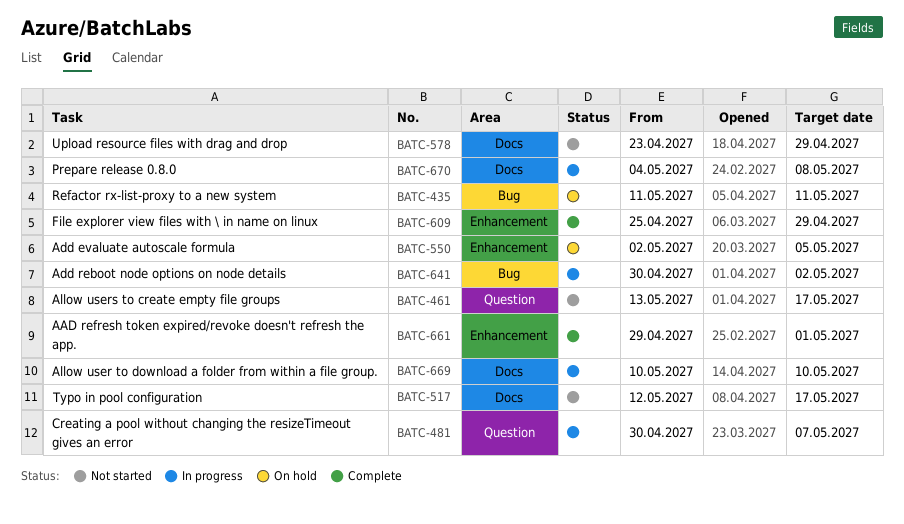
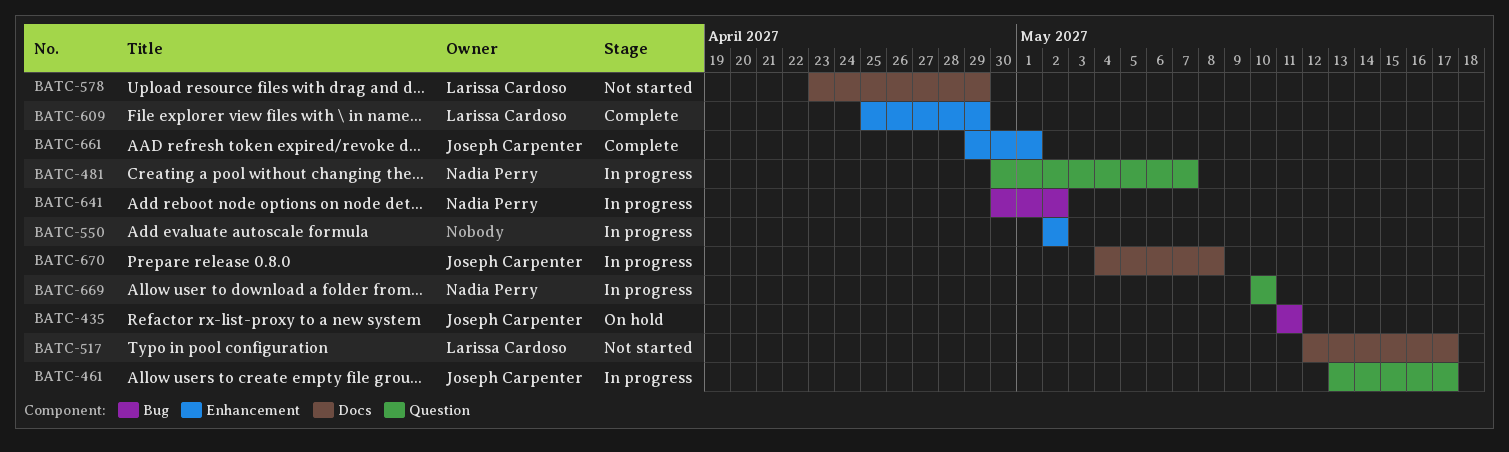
BATC-461, status: Not started -> In progress
BATC-550, status: On hold -> In progress
BATC-550, due: May 5 -> May 2
BATC-669, label: Docs -> Question

